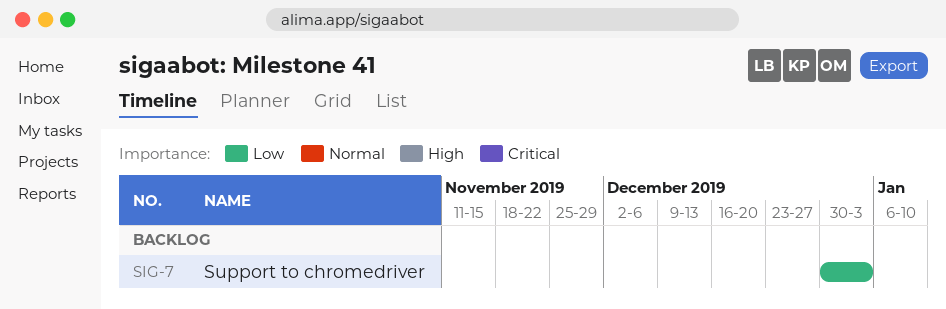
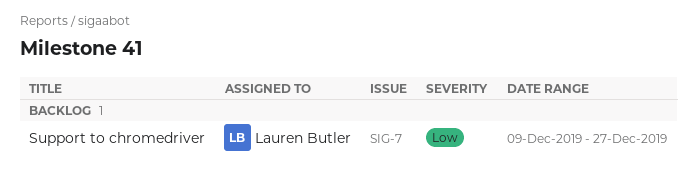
SIG-7, start: Dec 30 -> Dec 9
SIG-7, due: Jan 3 -> Dec 27

